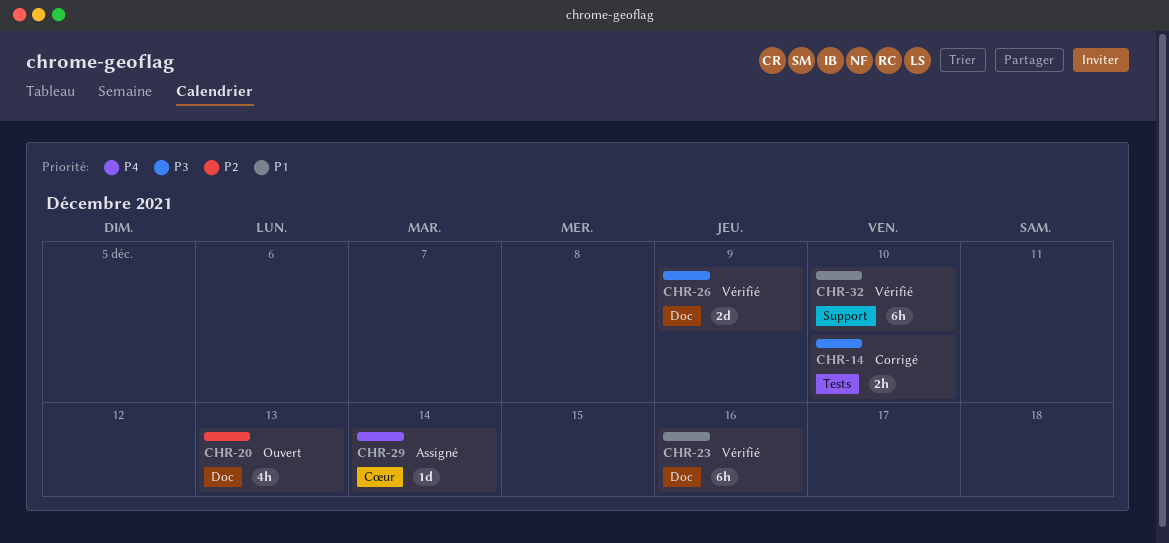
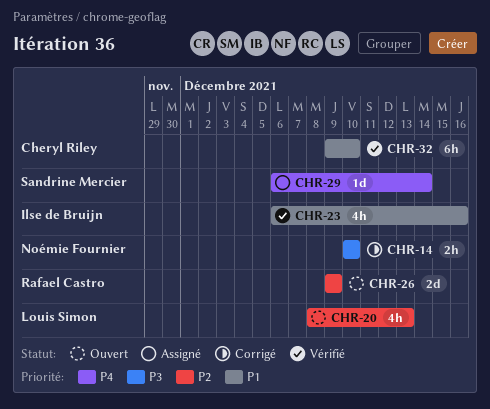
CHR-23, estimate: 6h -> 4h
CHR-26, status: Vérifié -> Ouvert
CHR-26, priority: P3 -> P2

